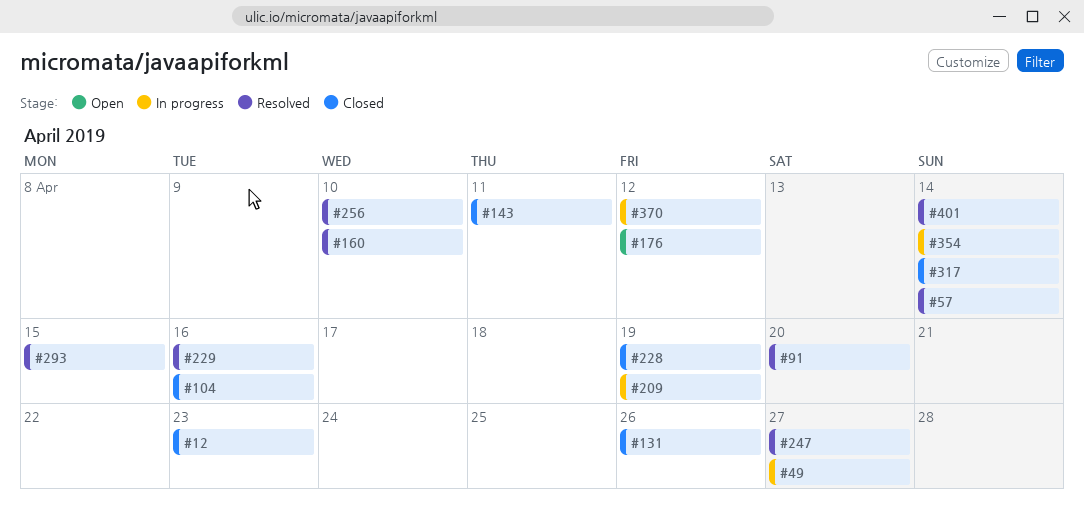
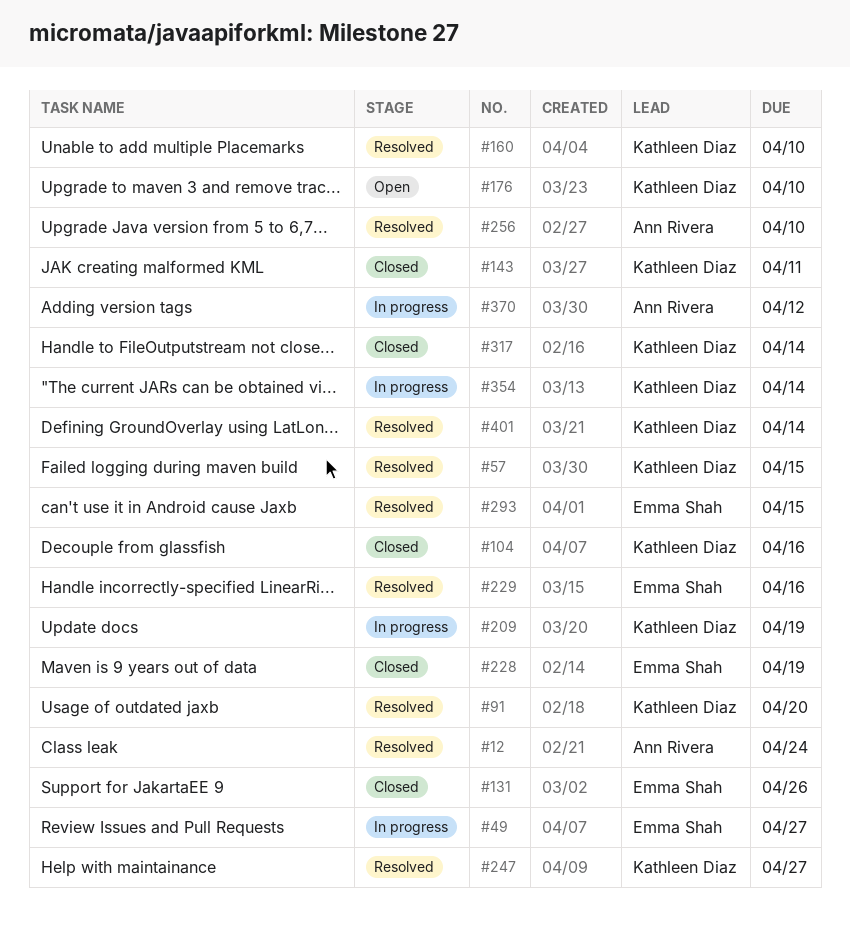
#12, status: Closed -> Resolved
#12, due: Apr 23 -> Apr 24
#57, due: Apr 14 -> Apr 15
#176, due: Apr 12 -> Apr 10

